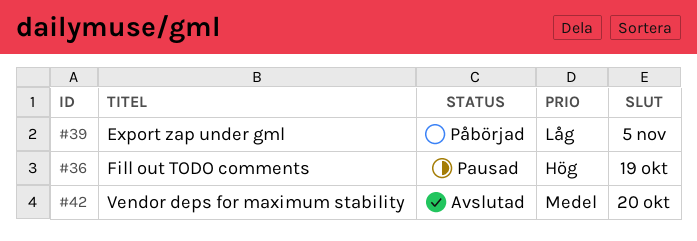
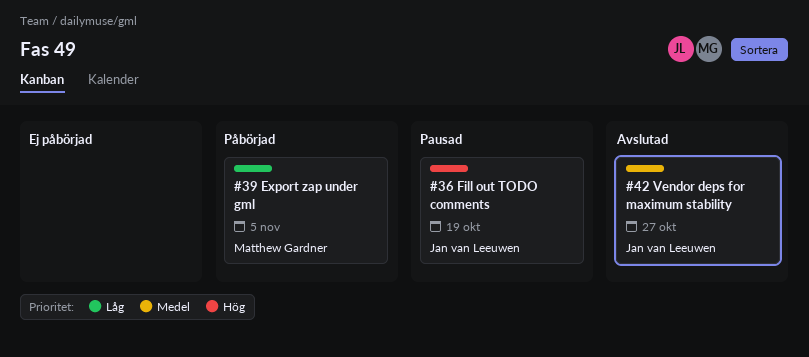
#42, due: Oct 20 -> Oct 27

